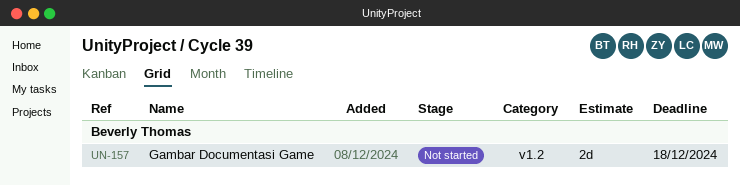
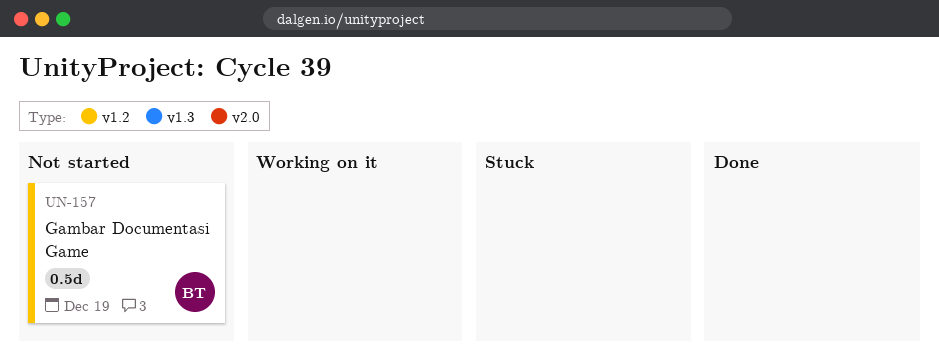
UN-157, estimate: 2d -> 0.5d
UN-157, due: Dec 18 -> Dec 19

